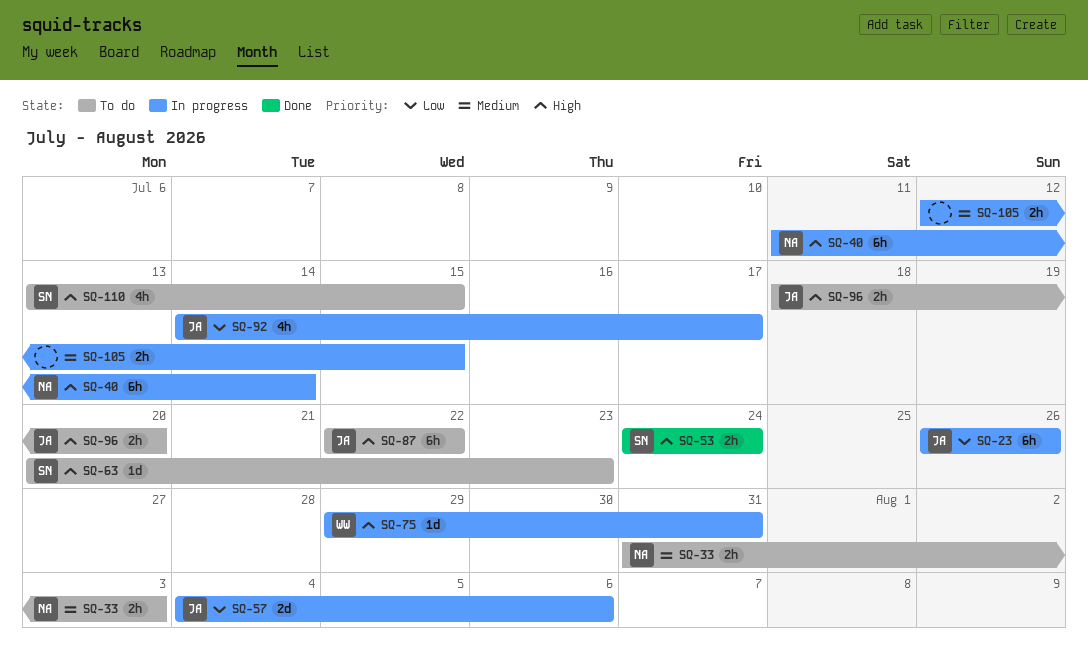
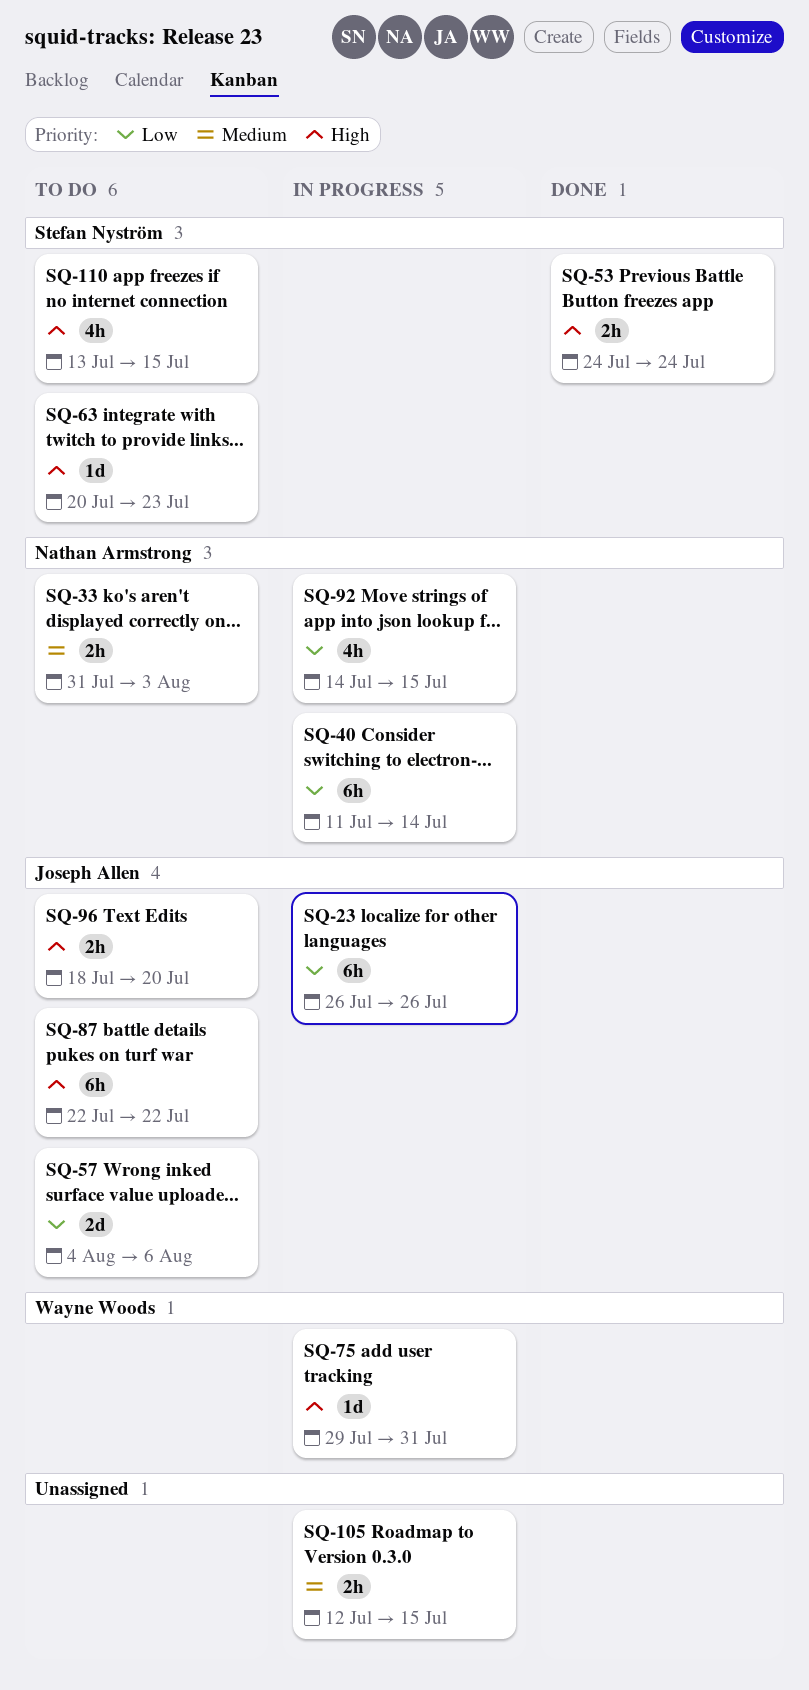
SQ-40, priority: High -> Low
SQ-57, status: In progress -> To do
SQ-92, owner: Joseph Allen -> Nathan Armstrong
SQ-92, due: Jul 17 -> Jul 15

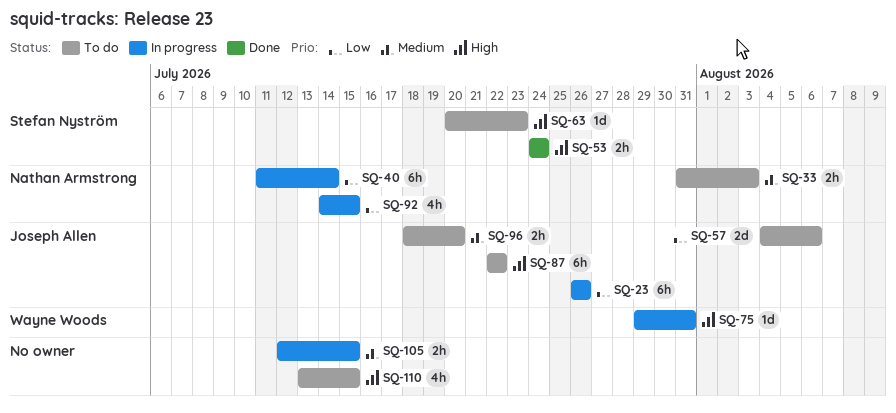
SQ-96, priority: High -> Medium
SQ-110, owner: Stefan Nyström -> none

